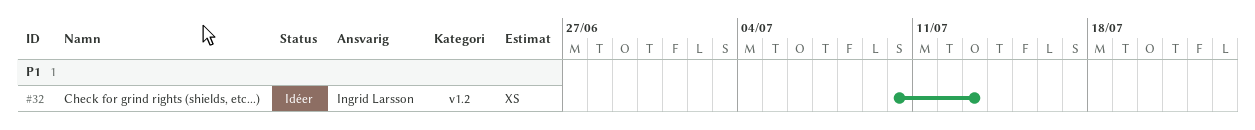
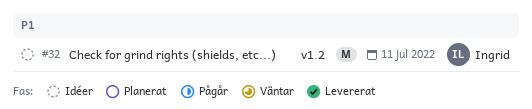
#32, estimate: XS -> M
#32, due: Jul 13 -> Jul 11

